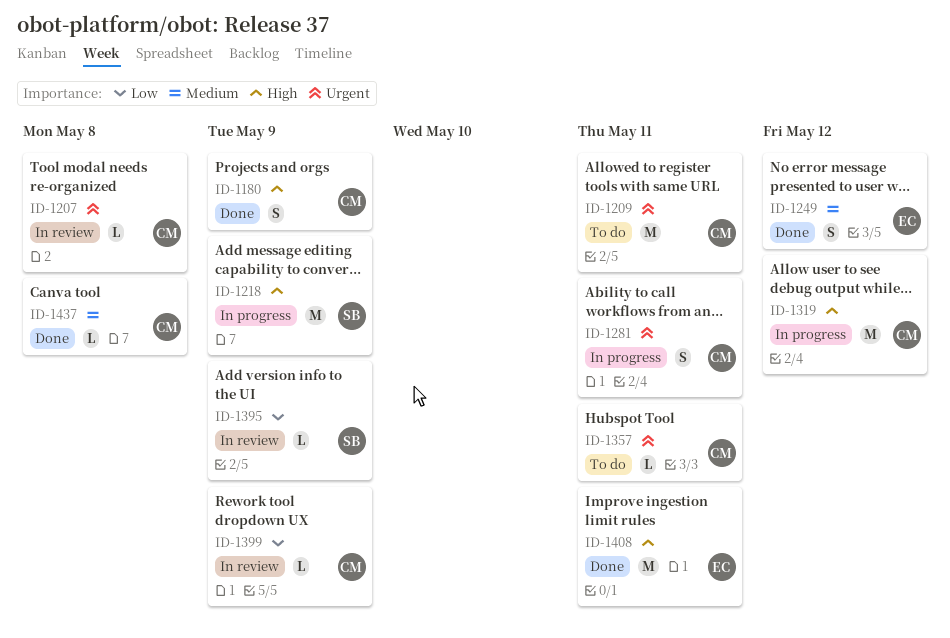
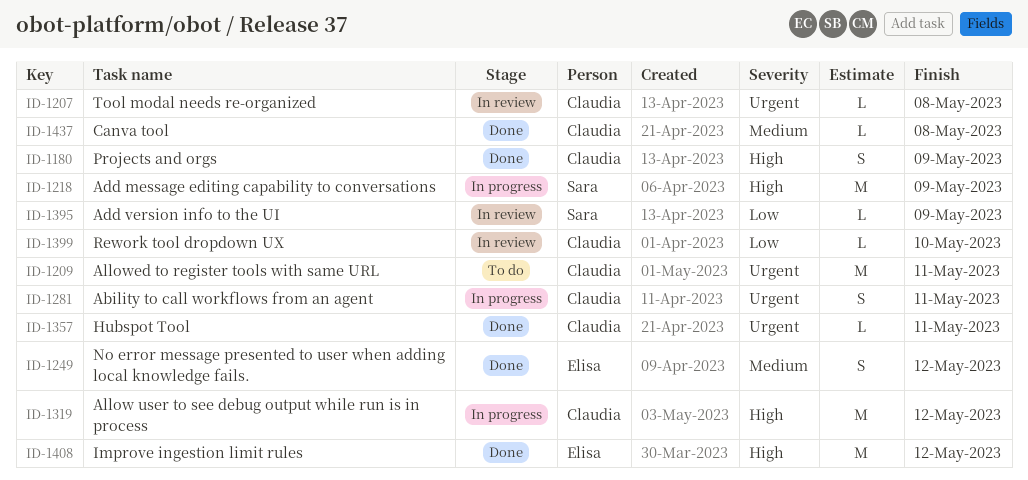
ID-1357, status: To do -> Done
ID-1399, due: May 9 -> May 10
ID-1408, due: May 11 -> May 12

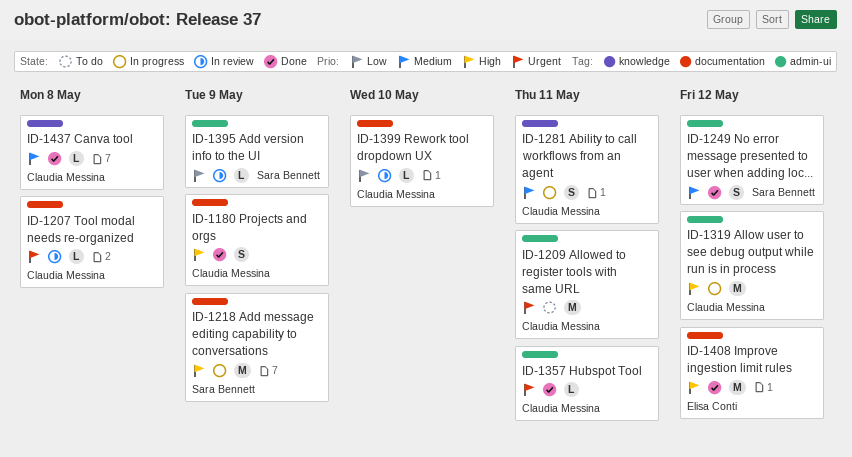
ID-1249, owner: Elisa Conti -> Sara Bennett
ID-1281, priority: Urgent -> Medium

